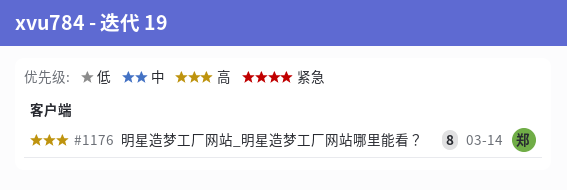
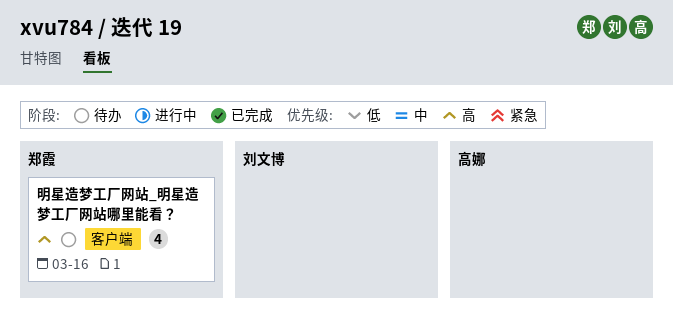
明星造梦工厂网站_明星造梦工厂网站哪里能看？, estimate: 8 -> 4
明星造梦工厂网站_明星造梦工厂网站哪里能看？, due: Mar 14 -> Mar 16

